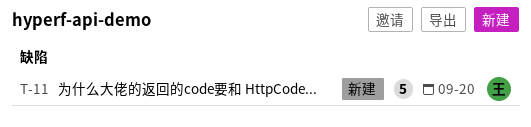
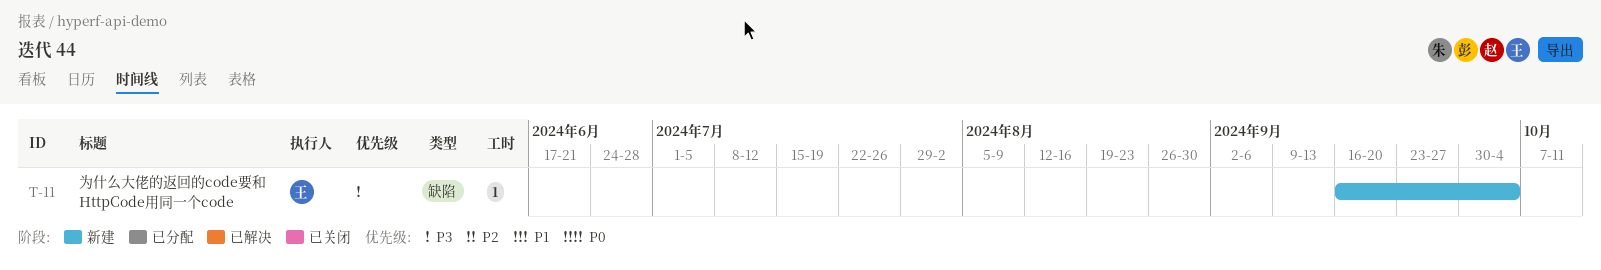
T-11, estimate: 5 -> 1
T-11, due: Sep 20 -> Oct 4

